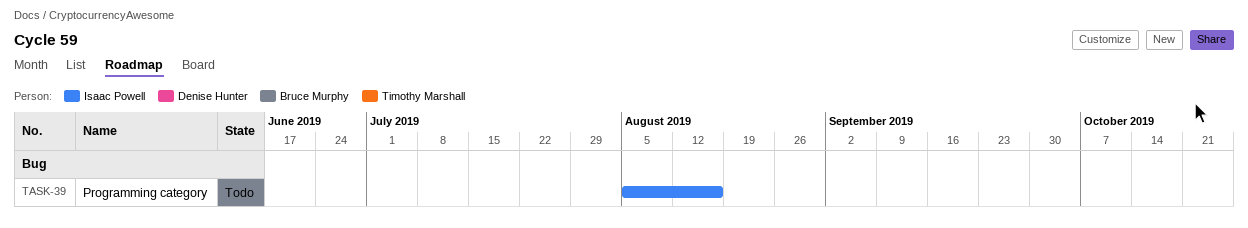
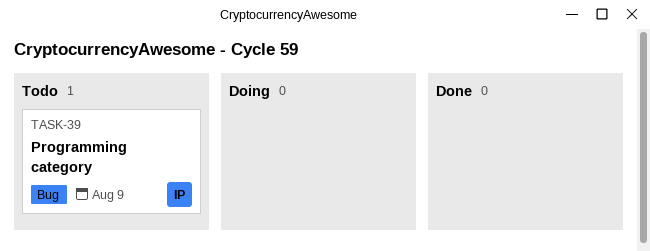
TASK-39, due: Aug 16 -> Aug 9

